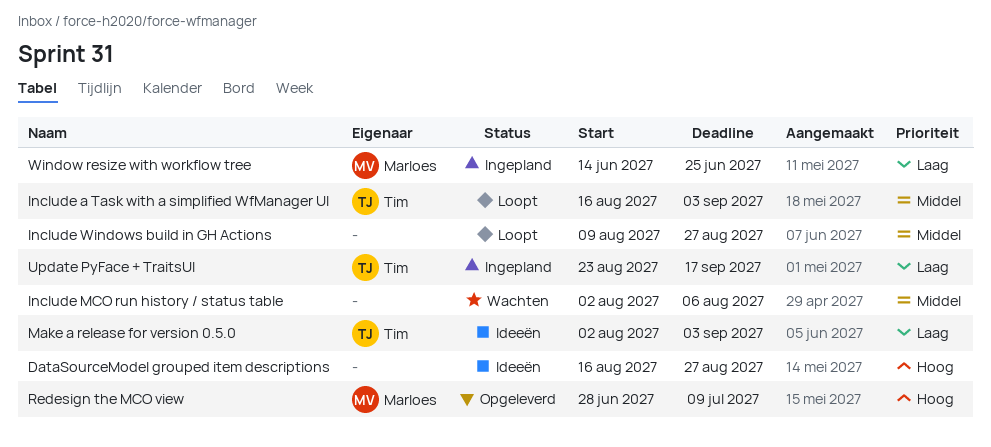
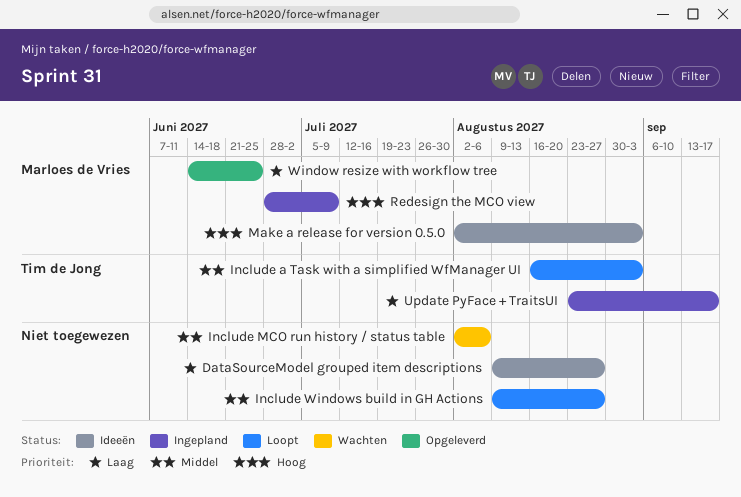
DataSourceModel grouped item descriptions, priority: Hoog -> Laag
DataSourceModel grouped item descriptions, start: Aug 16 -> Aug 9
Make a release for version 0.5.0, owner: Tim de Jong -> Marloes de Vries
Make a release for version 0.5.0, priority: Laag -> Hoog
Redesign the MCO view, status: Opgeleverd -> Ingepland
Window resize with workflow tree, status: Ingepland -> Opgeleverd

